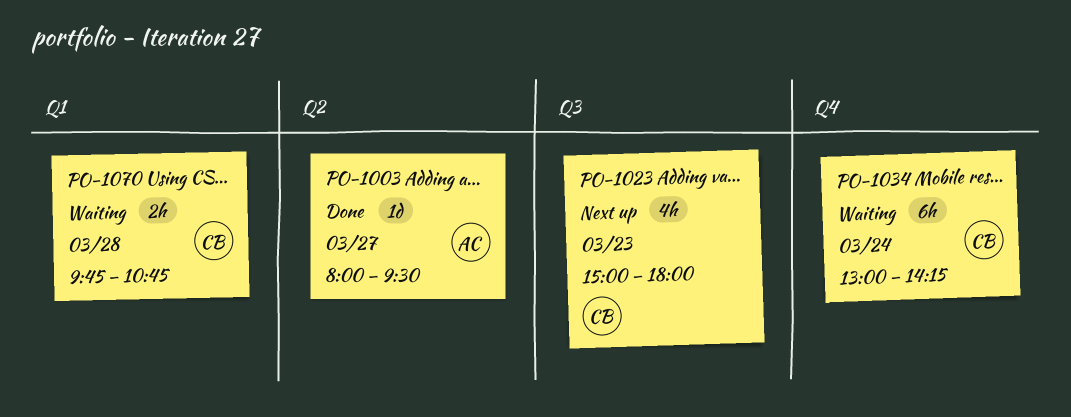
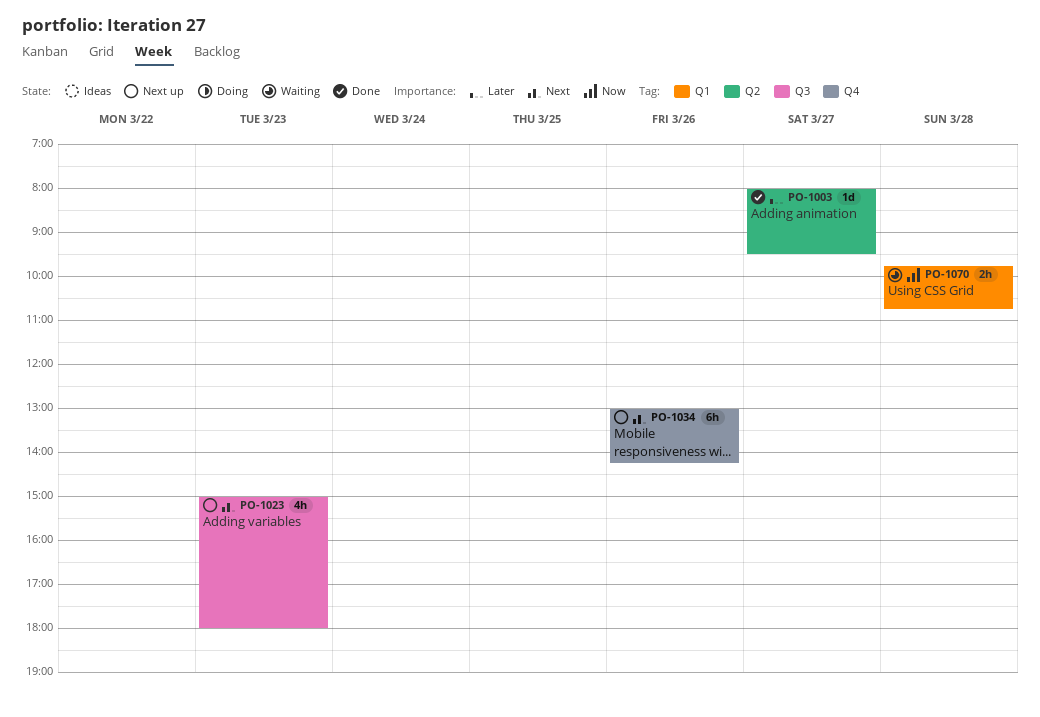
PO-1034, status: Waiting -> Next up
PO-1034, day: Mar 24 -> Mar 26

